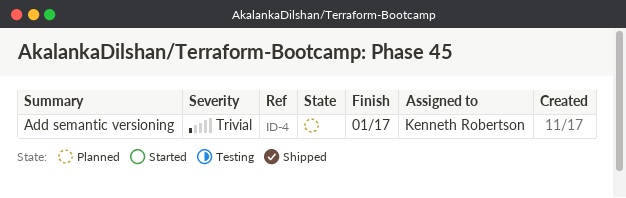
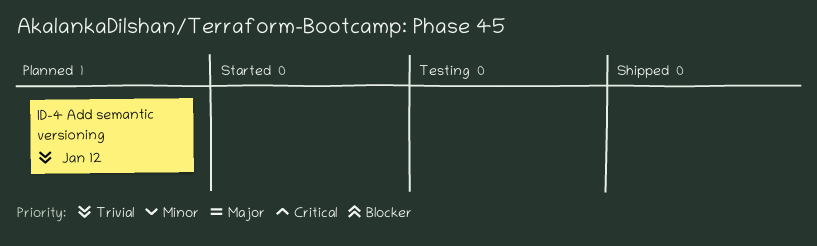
ID-4, due: Jan 17 -> Jan 12

